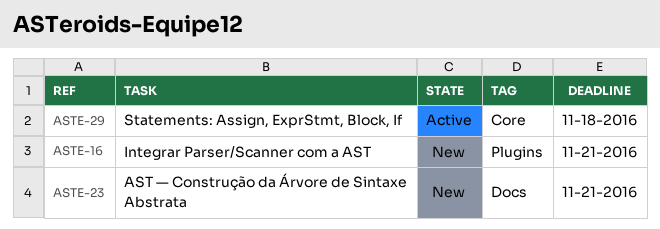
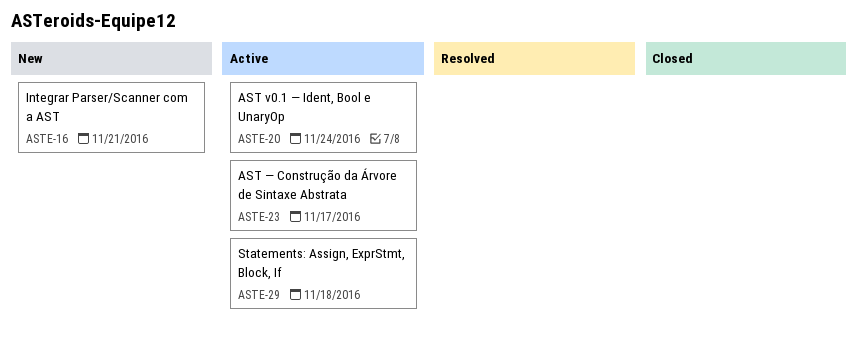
ASTE-20: none -> present
ASTE-23, status: New -> Active
ASTE-23, due: Nov 21 -> Nov 17

